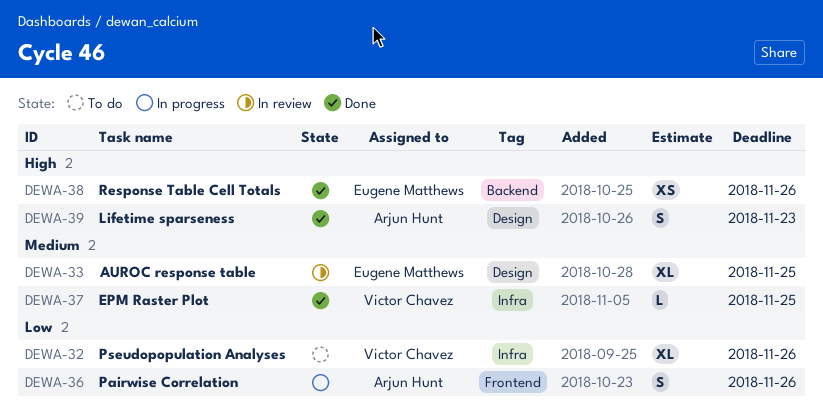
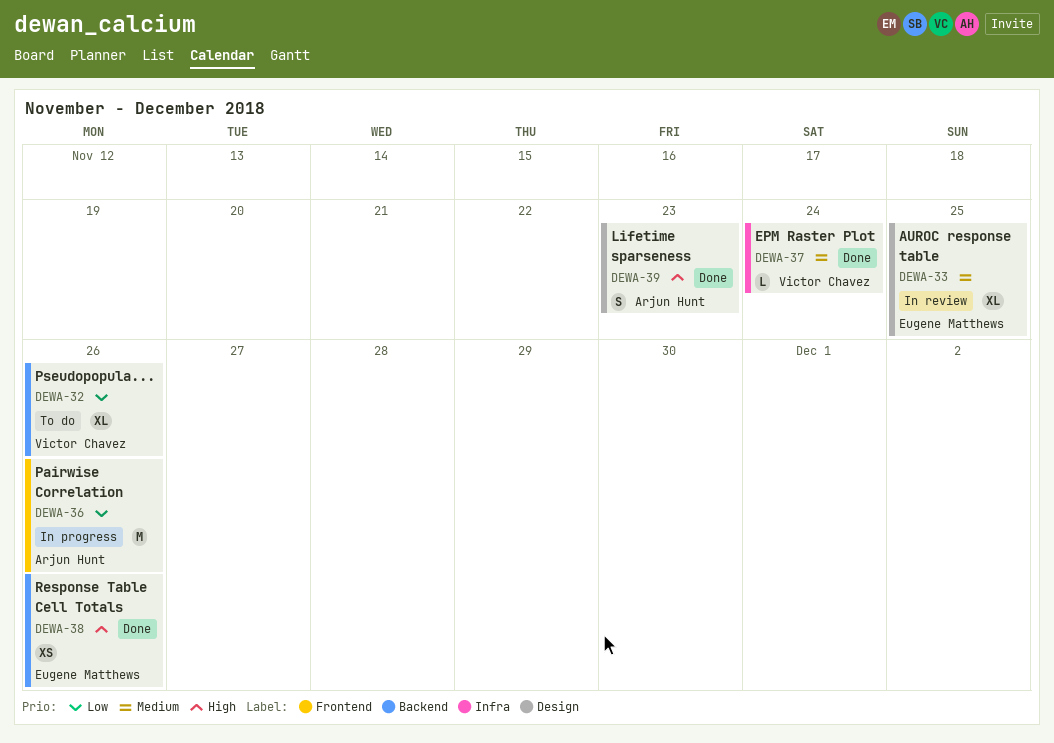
DEWA-32, label: Infra -> Backend
DEWA-36, estimate: S -> M
DEWA-37, due: Nov 25 -> Nov 24

